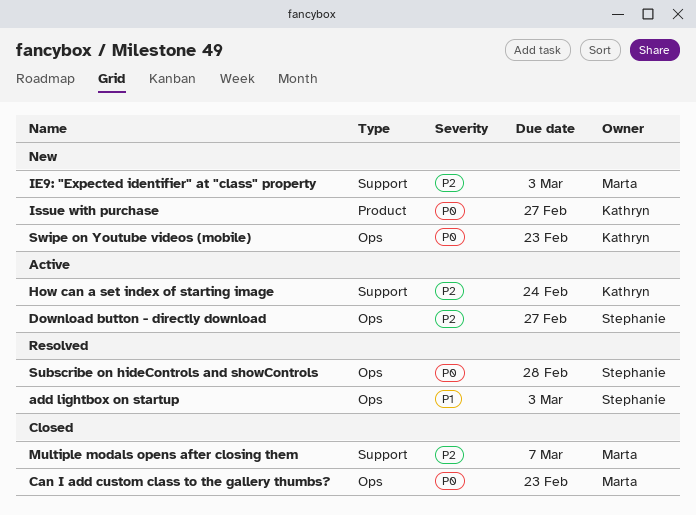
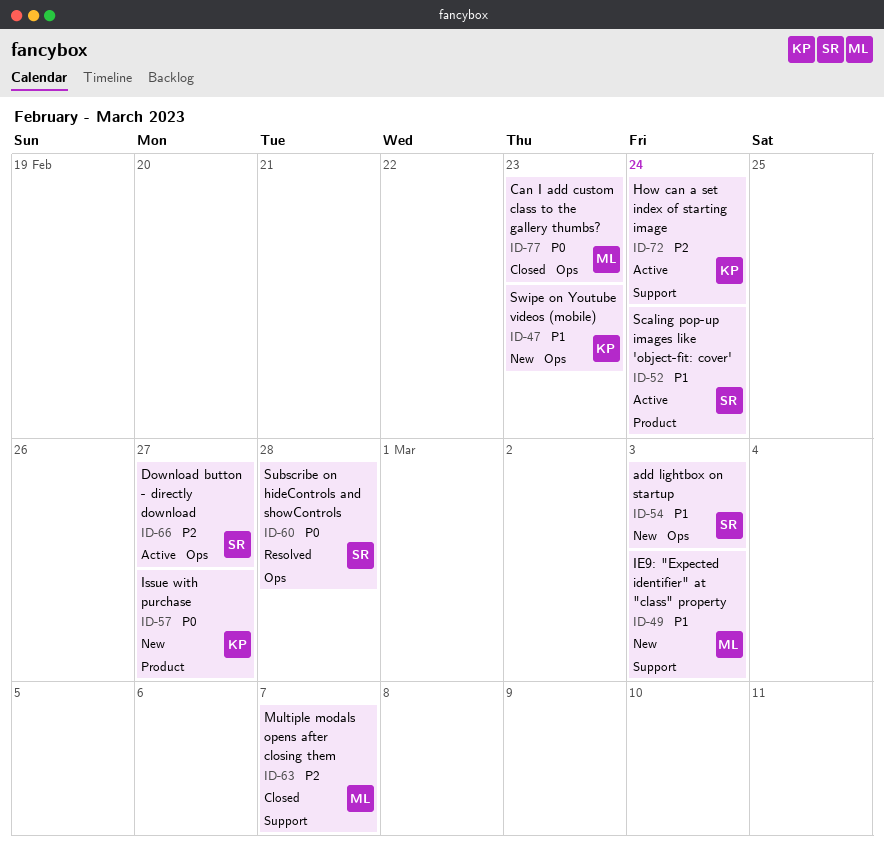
add lightbox on startup, status: Resolved -> New
IE9: "Expected identifier" at "class" property, priority: P2 -> P1
Scaling pop-up images like 'object-fit: cover': none -> present
Swipe on Youtube videos (mobile), priority: P0 -> P1

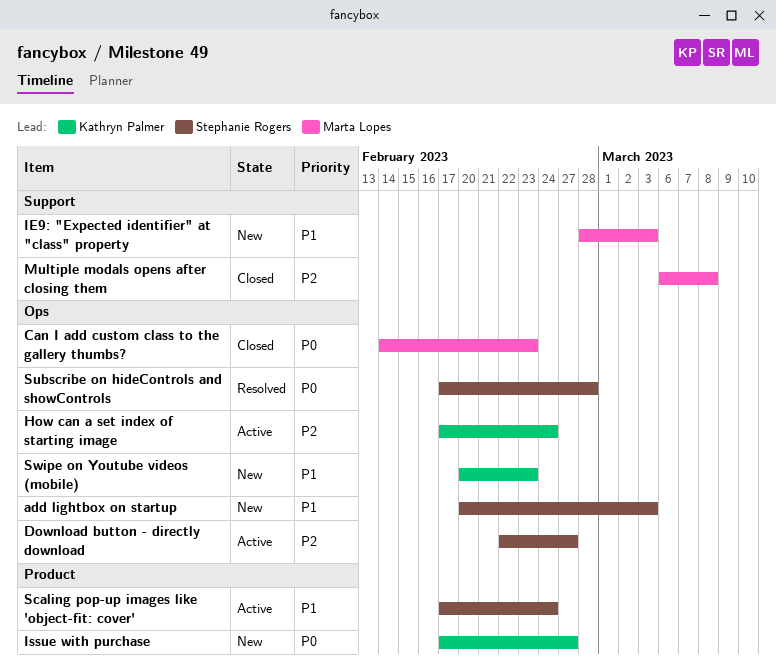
How can a set index of starting image, label: Support -> Ops
Multiple modals opens after closing them, due: Mar 7 -> Mar 8

